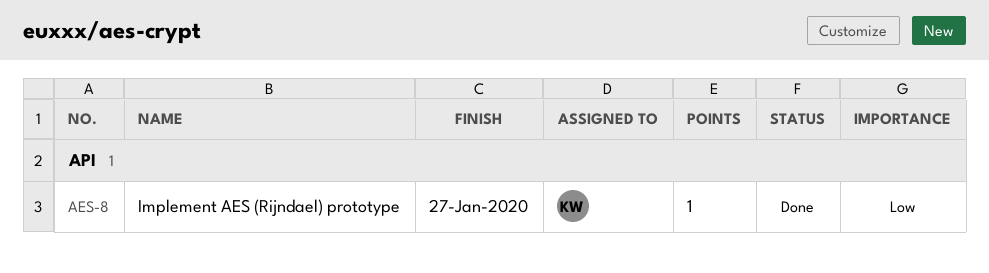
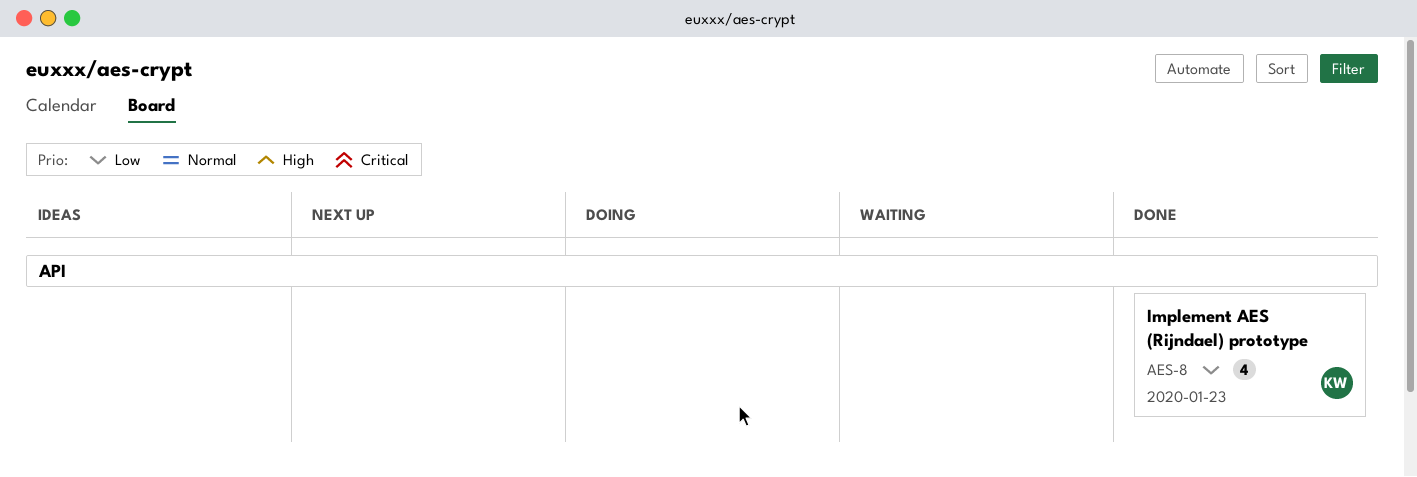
AES-8, estimate: 1 -> 4
AES-8, due: Jan 27 -> Jan 23

